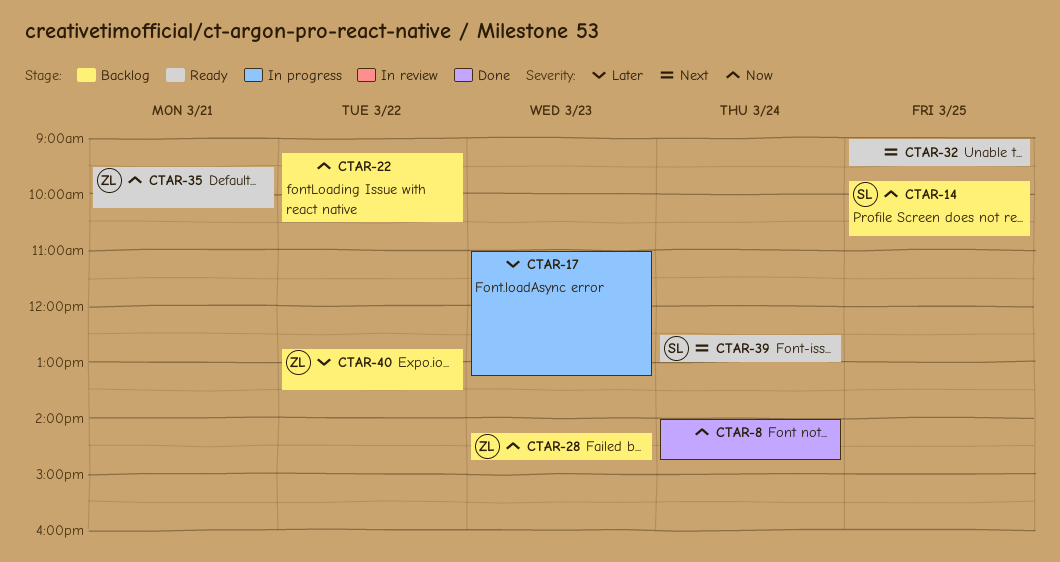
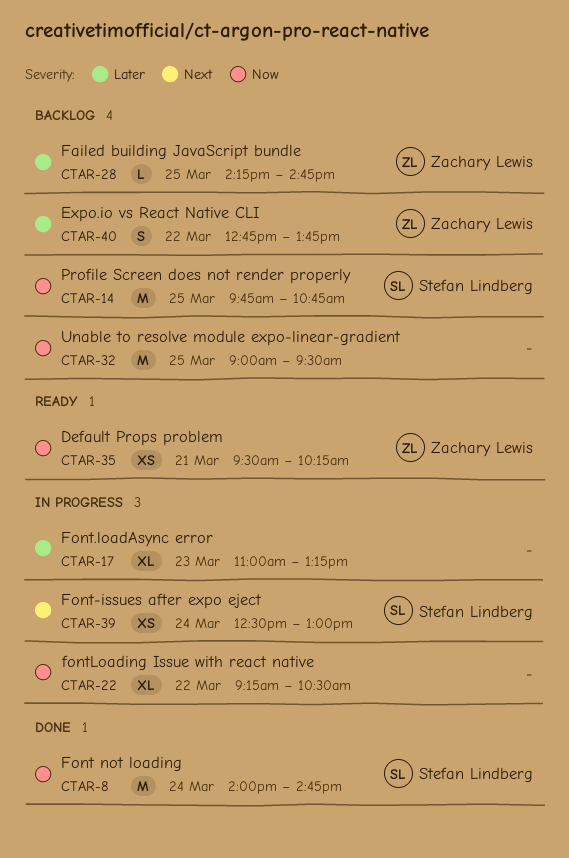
CTAR-8, owner: none -> Stefan Lindberg
CTAR-22, status: Backlog -> In progress
CTAR-28, priority: Now -> Later
CTAR-28, day: Mar 23 -> Mar 25
CTAR-32, status: Ready -> Backlog
CTAR-32, priority: Next -> Now
CTAR-39, status: Ready -> In progress
CTAR-40, ends: 13:30 -> 13:45

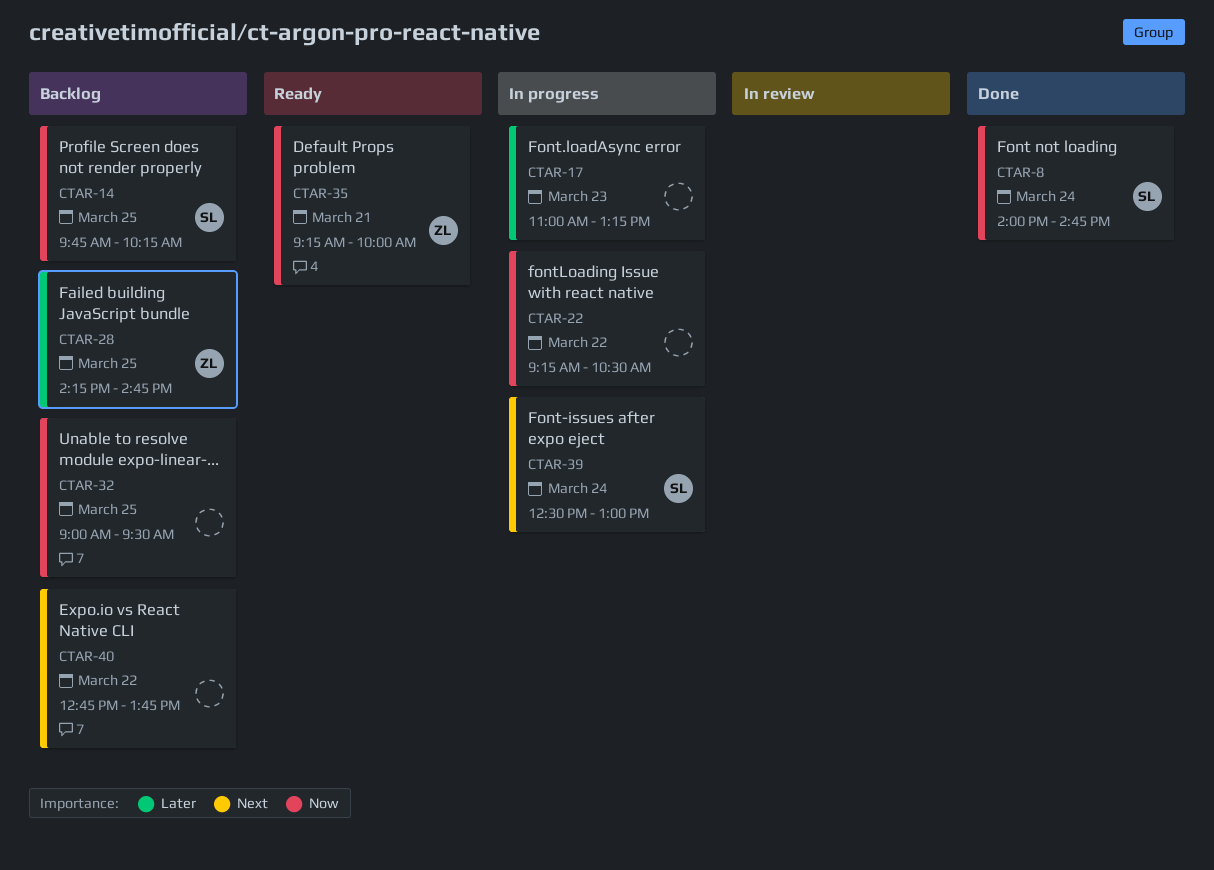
CTAR-14, ends: 10:45 -> 10:15
CTAR-35, begins: 09:30 -> 09:15
CTAR-35, ends: 10:15 -> 10:00
CTAR-40, owner: Zachary Lewis -> none
CTAR-40, priority: Later -> Next

